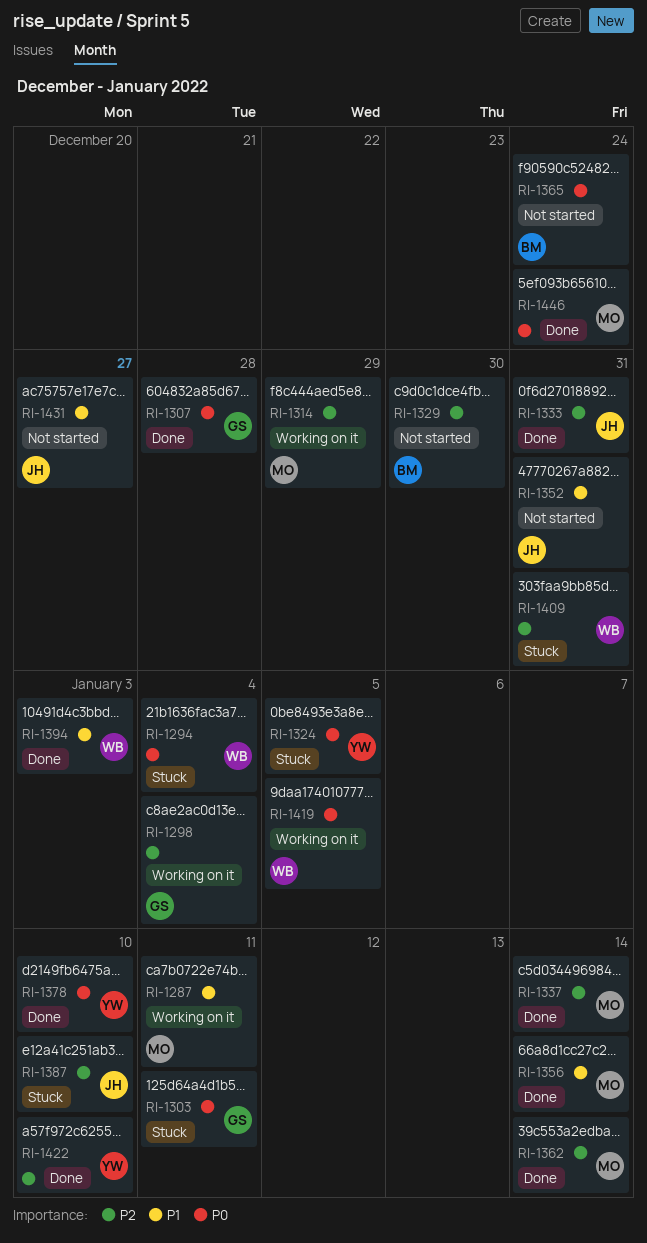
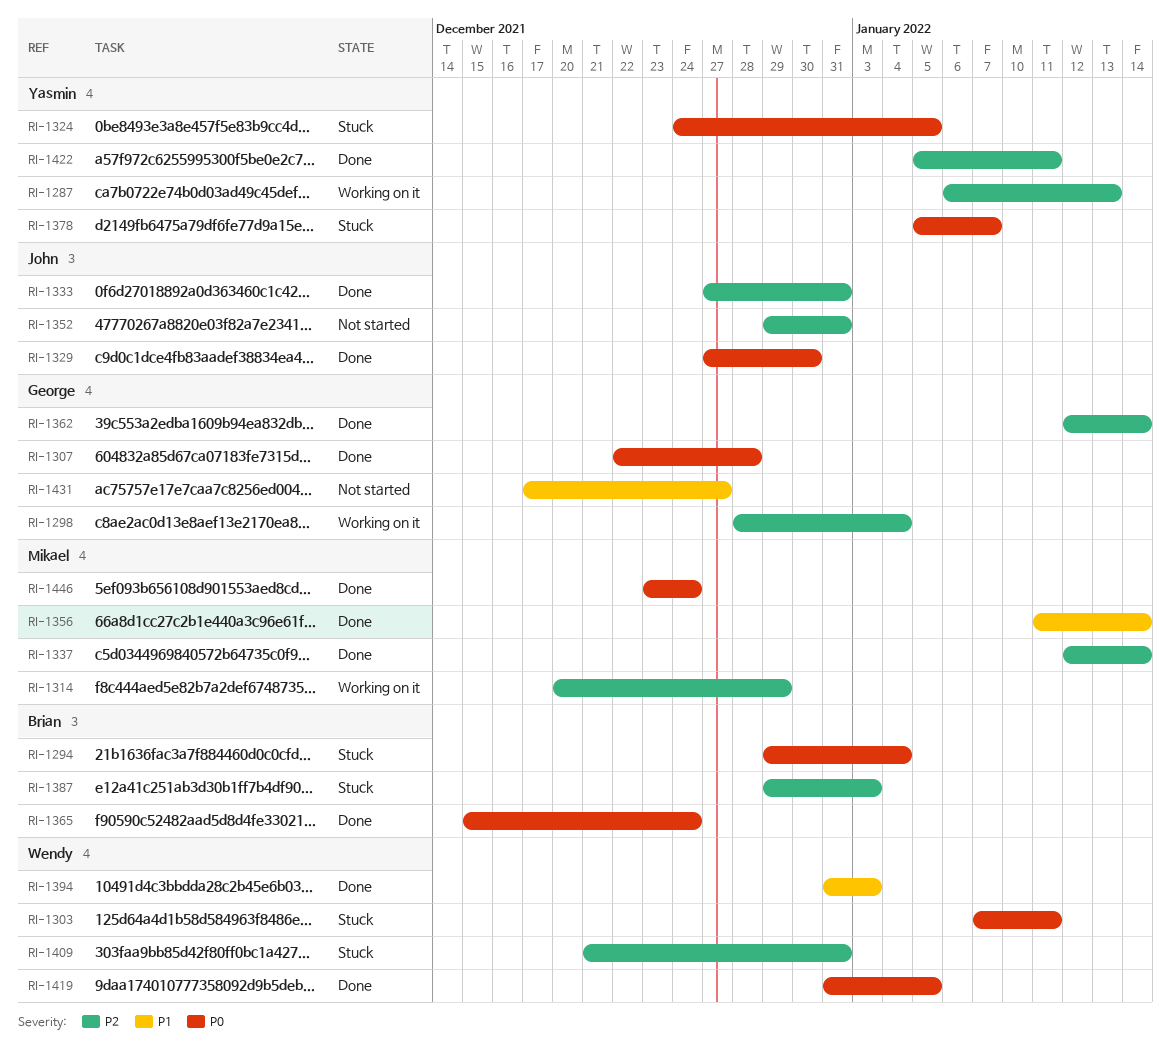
RI-1287, owner: Mikael -> Yasmin
RI-1287, priority: P1 -> P2
RI-1287, due: Jan 11 -> Jan 13
RI-1294, owner: Wendy -> Brian
RI-1303, owner: George -> Wendy
RI-1329, status: Not started -> Done
RI-1329, owner: Brian -> John
RI-1329, priority: P2 -> P0
RI-1352, priority: P1 -> P2
RI-1362, owner: Mikael -> George
RI-1365, status: Not started -> Done
RI-1378, status: Done -> Stuck
RI-1378, due: Jan 10 -> Jan 7
RI-1387, owner: John -> Brian
RI-1387, due: Jan 10 -> Jan 3
RI-1419, status: Working on it -> Done
RI-1422, due: Jan 10 -> Jan 11
RI-1431, owner: John -> George

